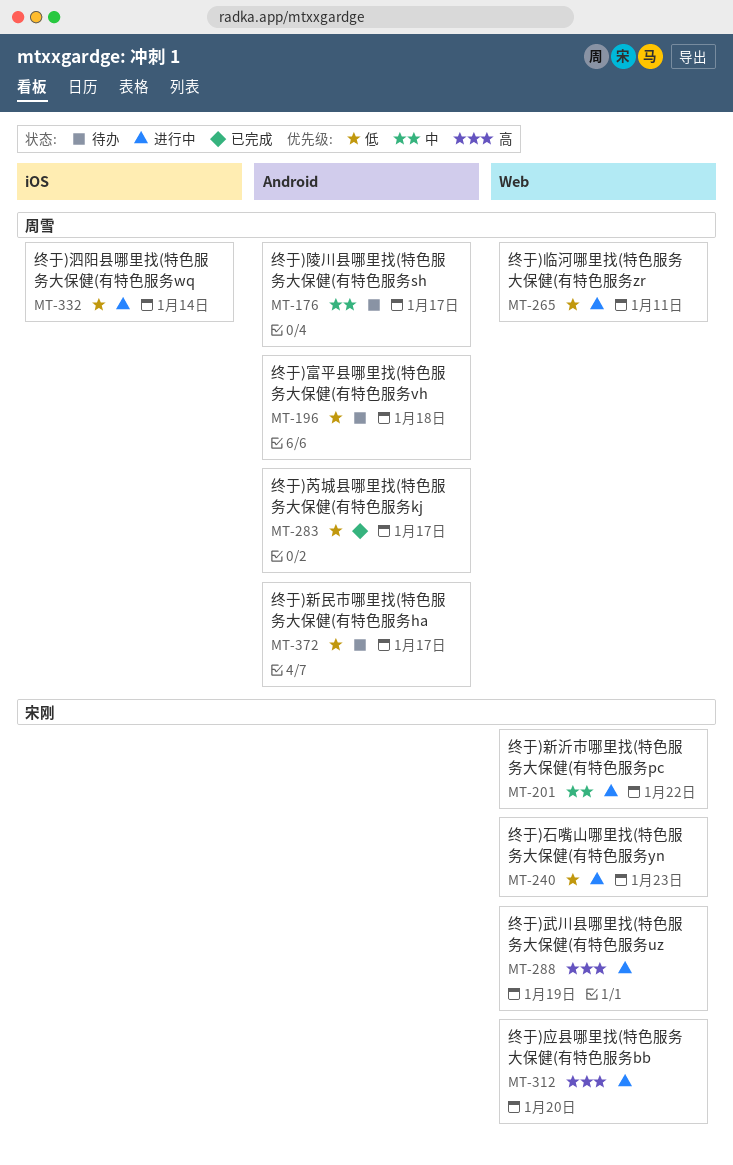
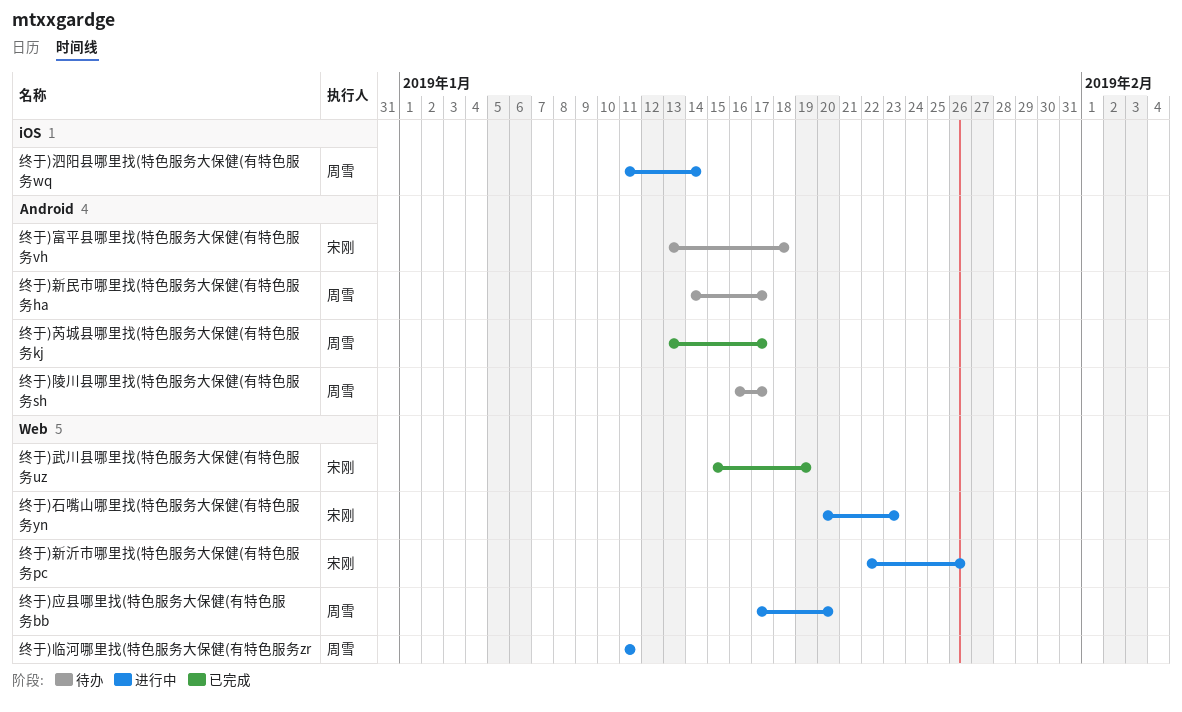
终于)富平县哪里找(特色服务大保健(有特色服务vh, owner: 周雪 -> 宋刚
终于)应县哪里找(特色服务大保健(有特色服务bb, owner: 宋刚 -> 周雪
终于)新沂市哪里找(特色服务大保健(有特色服务pc, due: Jan 22 -> Jan 26
终于)武川县哪里找(特色服务大保健(有特色服务uz, status: 进行中 -> 已完成

